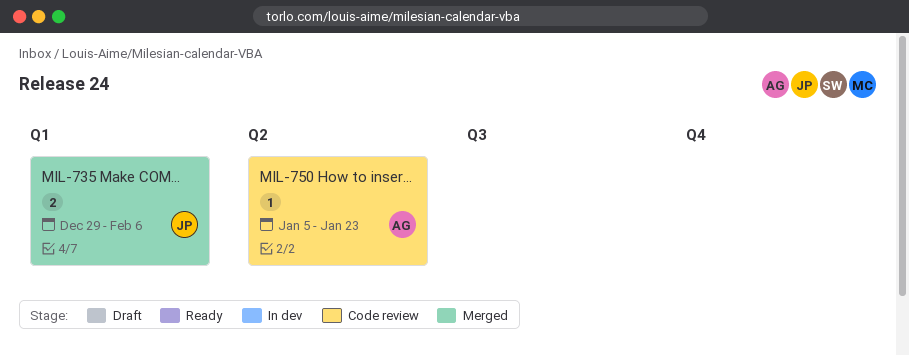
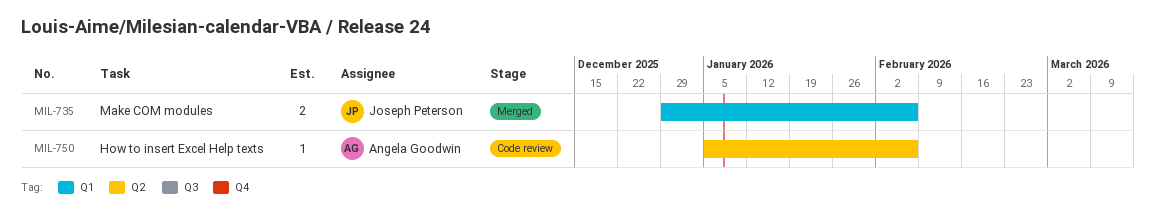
MIL-750, due: Jan 23 -> Feb 6

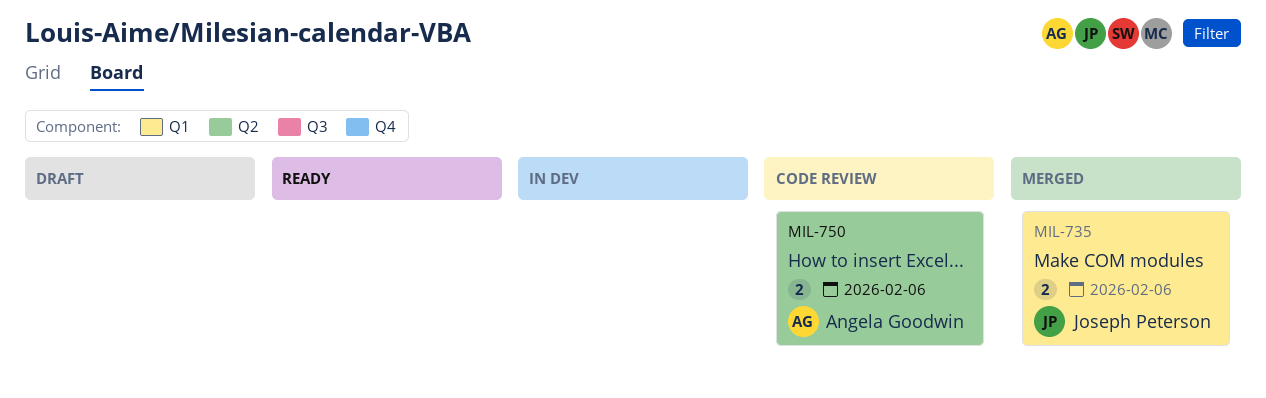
MIL-750, estimate: 1 -> 2

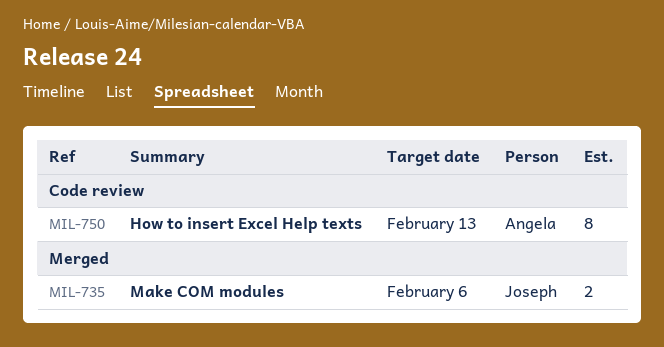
MIL-750, estimate: 2 -> 8
MIL-750, due: Feb 6 -> Feb 13

